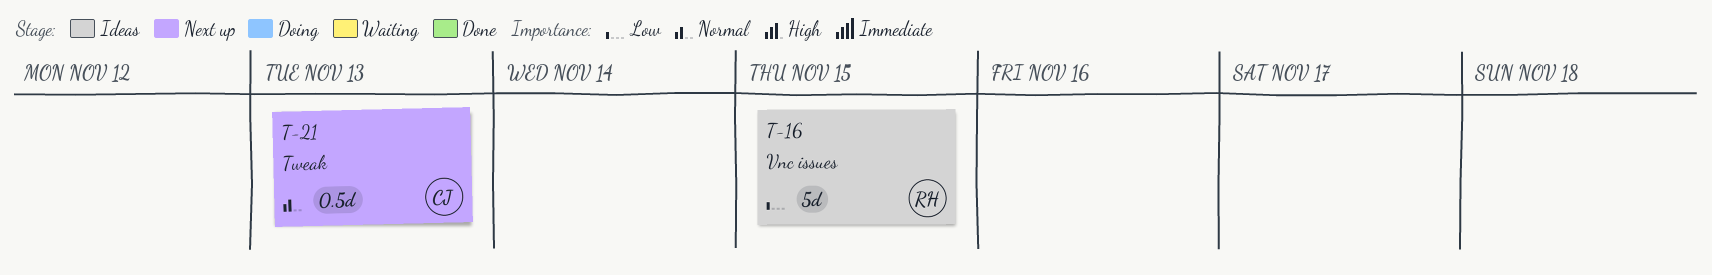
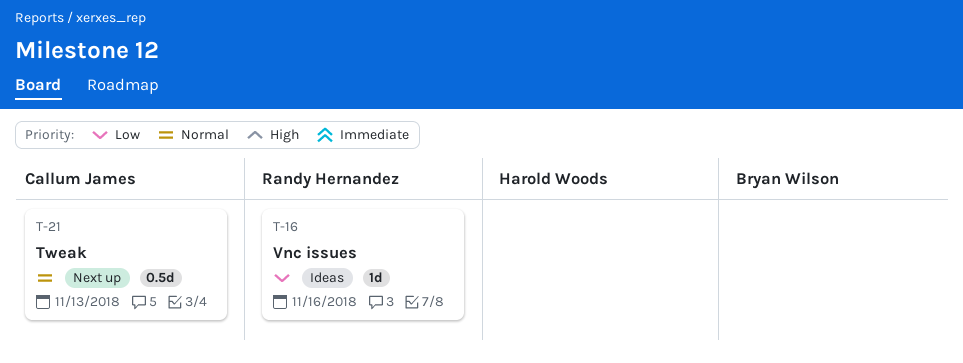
T-16, estimate: 5d -> 1d
T-16, due: Nov 15 -> Nov 16

